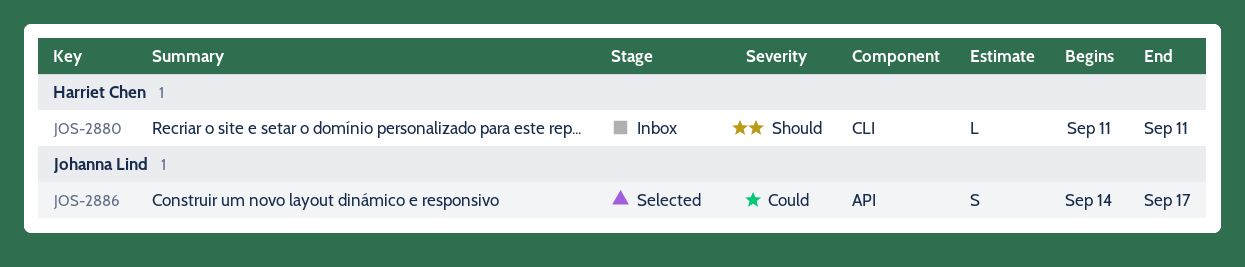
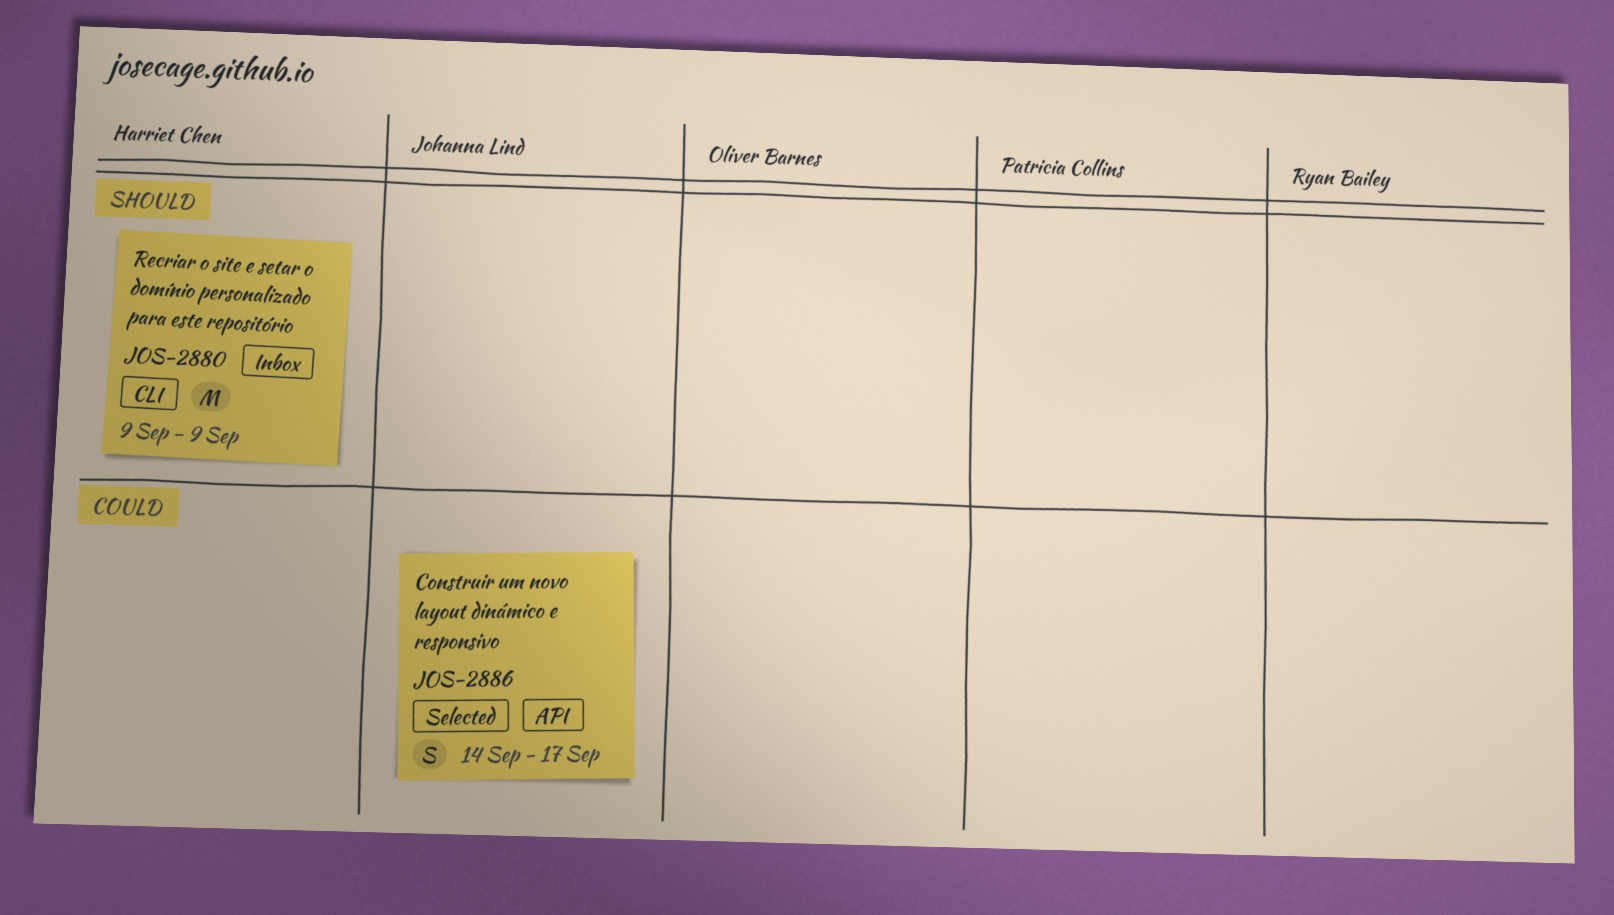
JOS-2880, estimate: L -> M
JOS-2880, start: Sep 11 -> Sep 9
JOS-2880, due: Sep 11 -> Sep 9

